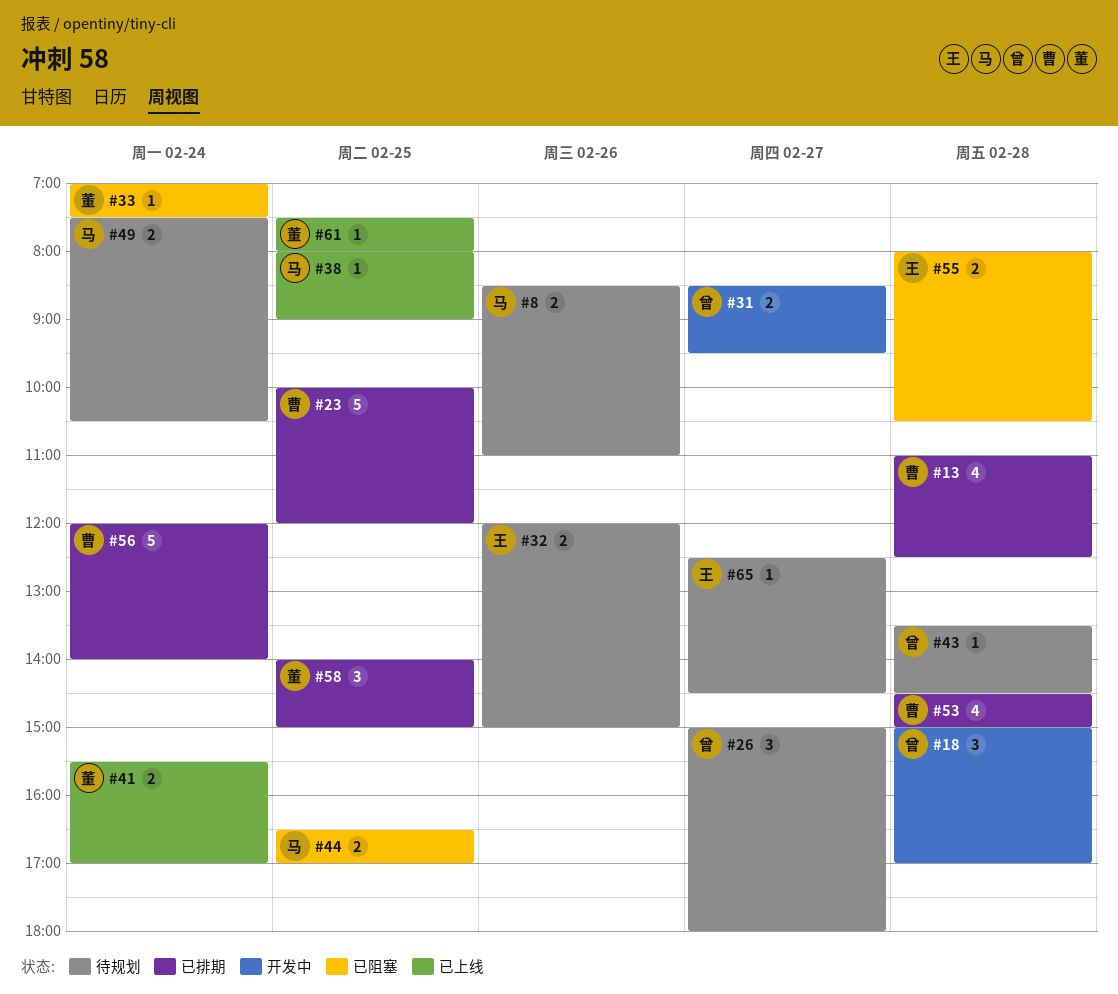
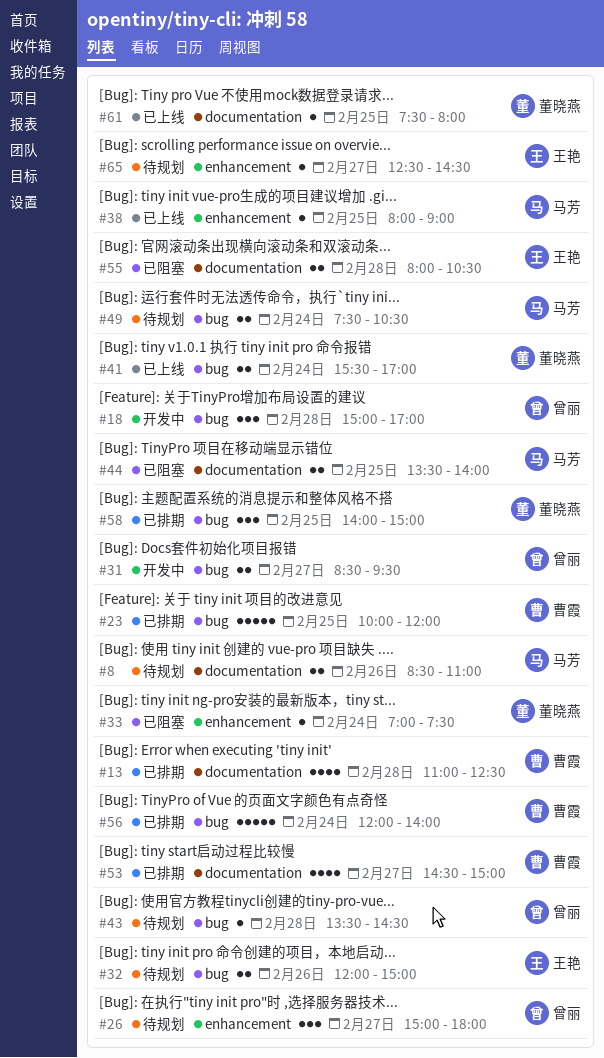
#44, begins: 16:30 -> 13:30
#44, ends: 17:00 -> 14:00
#53, day: Feb 28 -> Feb 27

